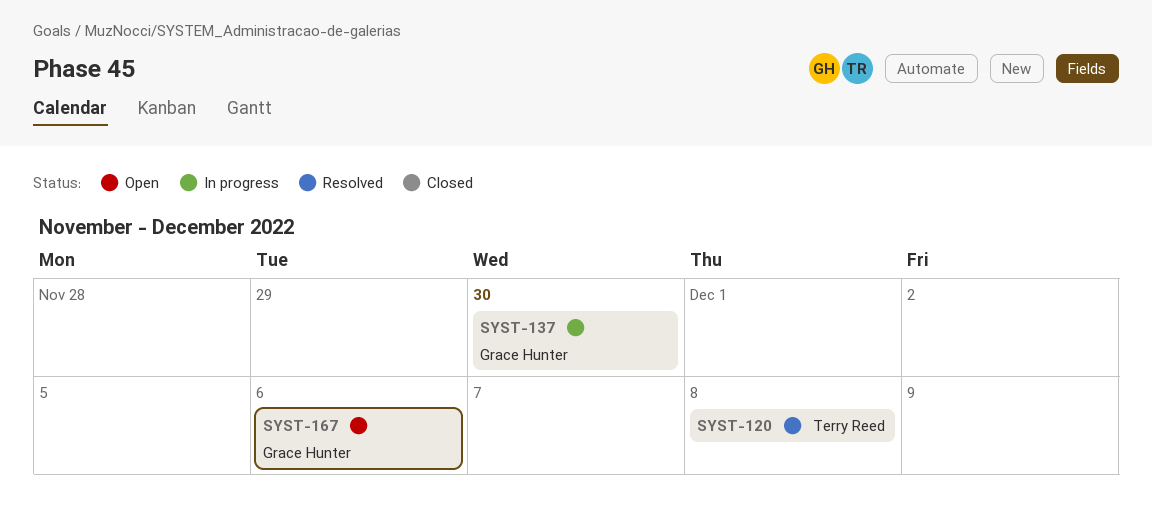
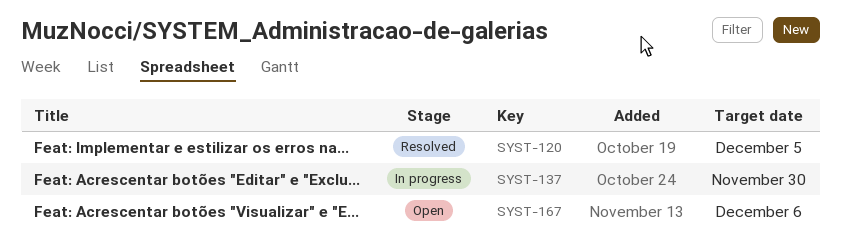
SYST-120, due: Dec 8 -> Dec 5

